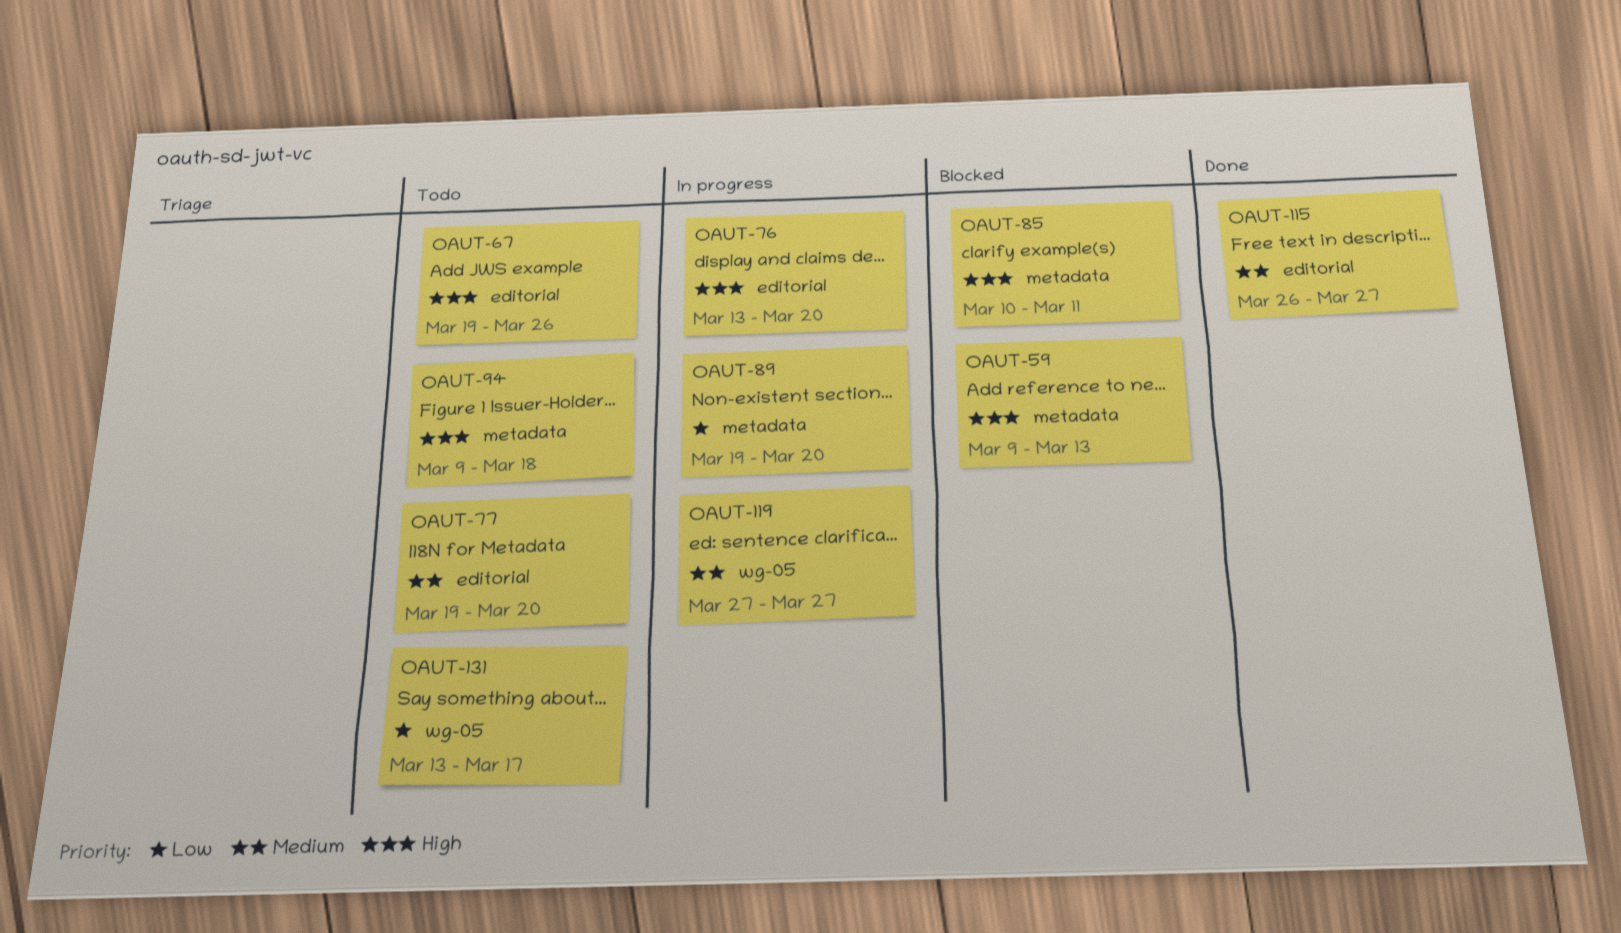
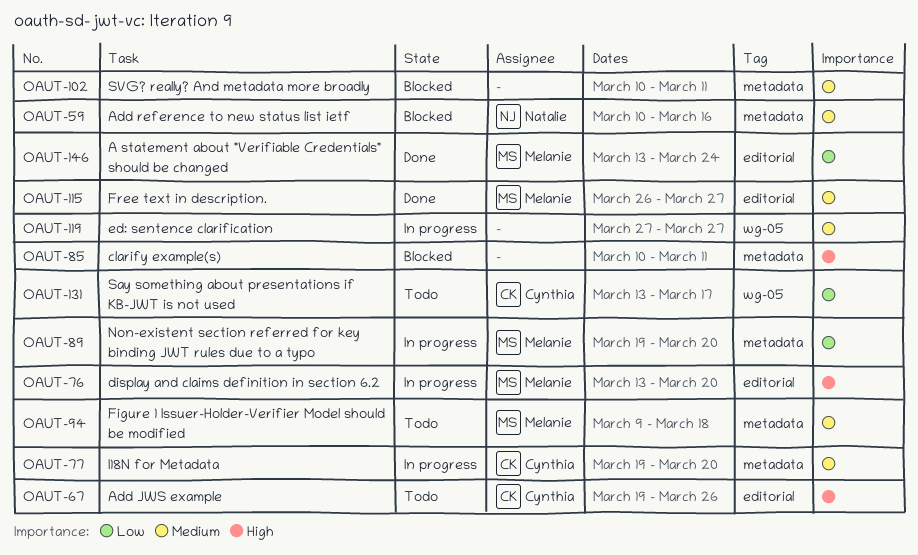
OAUT-59, priority: High -> Medium
OAUT-59, start: Mar 9 -> Mar 10
OAUT-59, due: Mar 13 -> Mar 16
OAUT-77, status: Todo -> In progress
OAUT-77, label: editorial -> metadata
OAUT-94, priority: High -> Medium
OAUT-102: none -> present
OAUT-146: none -> present

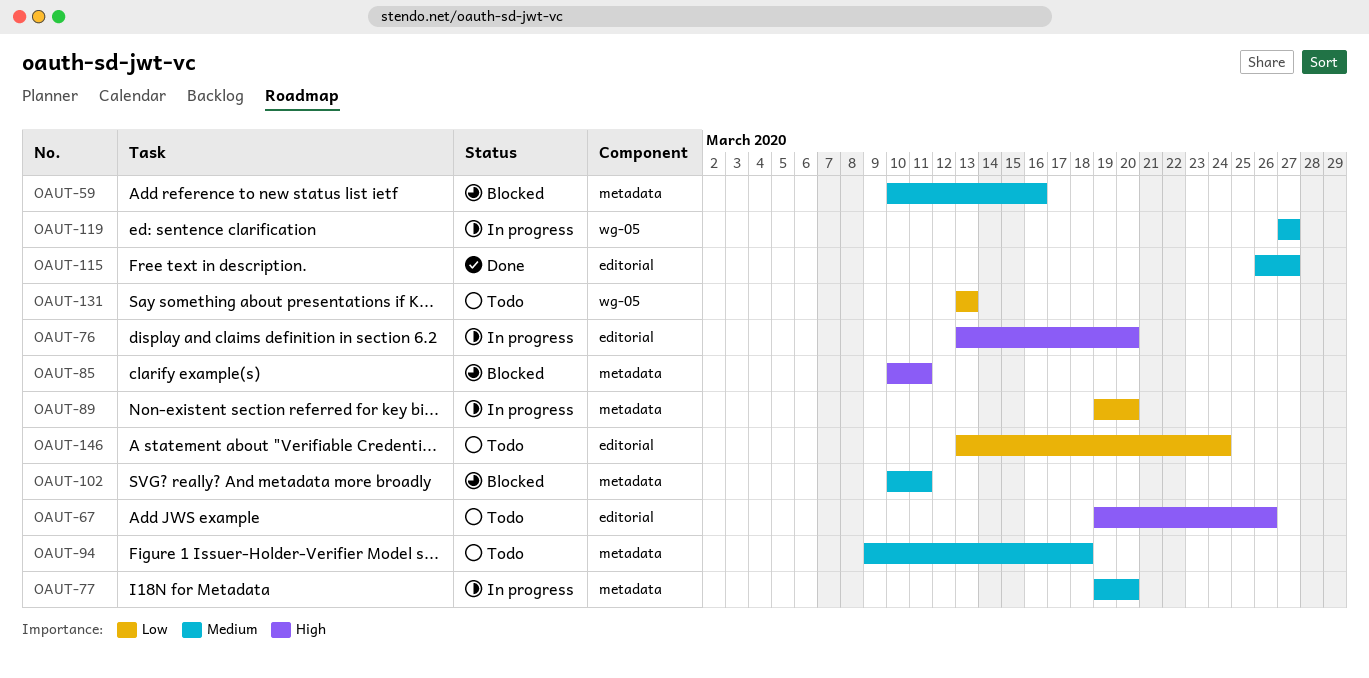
OAUT-131, due: Mar 17 -> Mar 13
OAUT-146, status: Done -> Todo

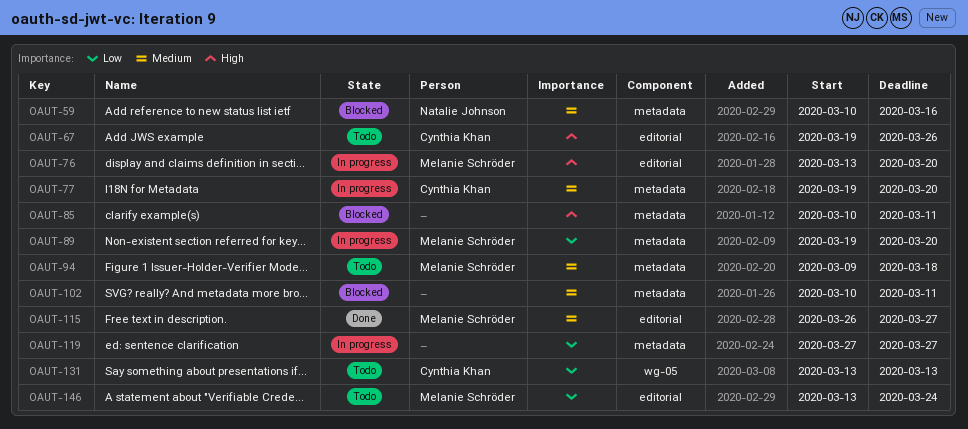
OAUT-119, priority: Medium -> Low
OAUT-119, label: wg-05 -> metadata

